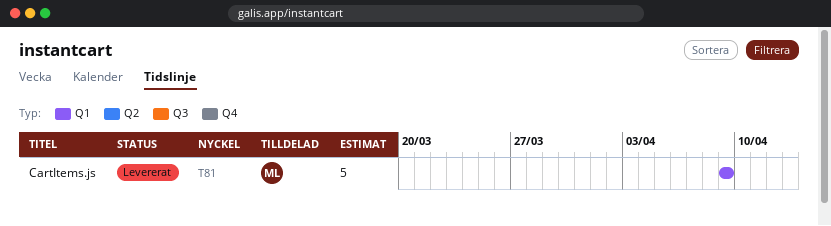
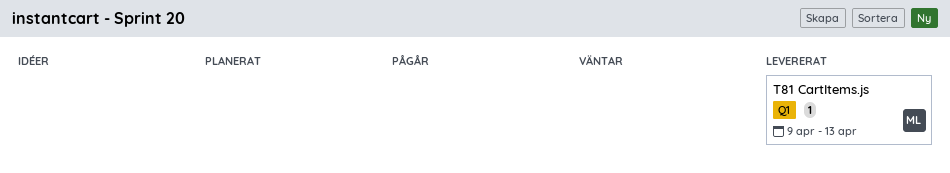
T81, estimate: 5 -> 1
T81, due: Apr 9 -> Apr 13

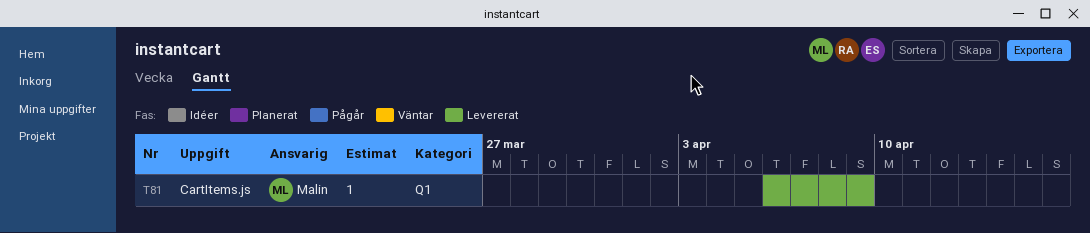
T81, start: Apr 9 -> Apr 6
T81, due: Apr 13 -> Apr 9

